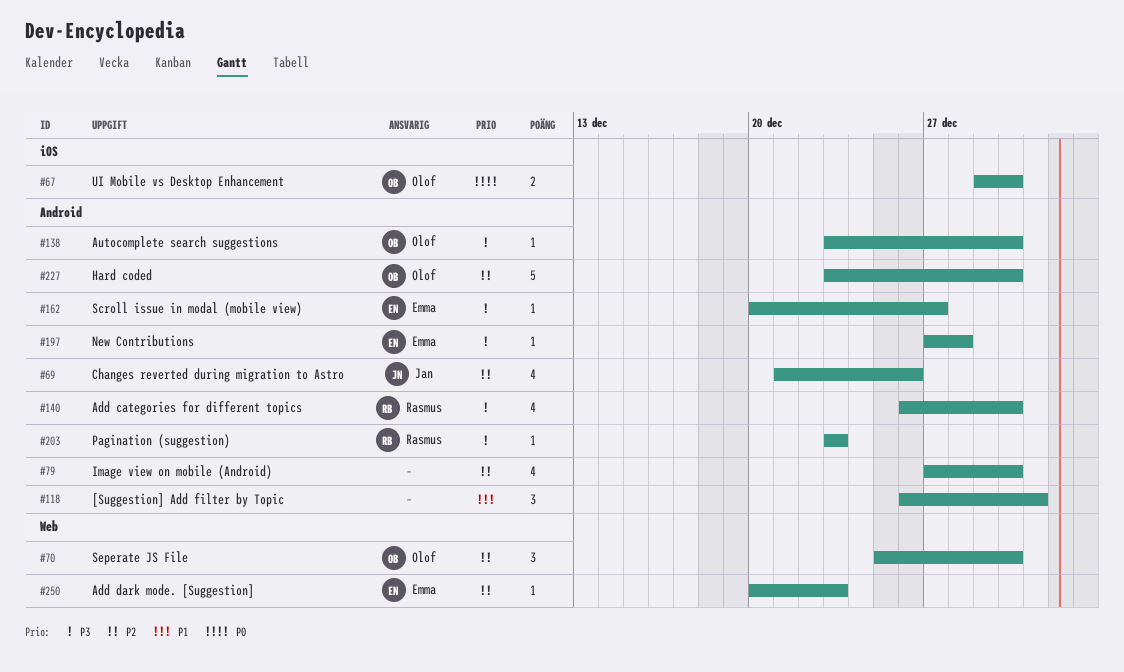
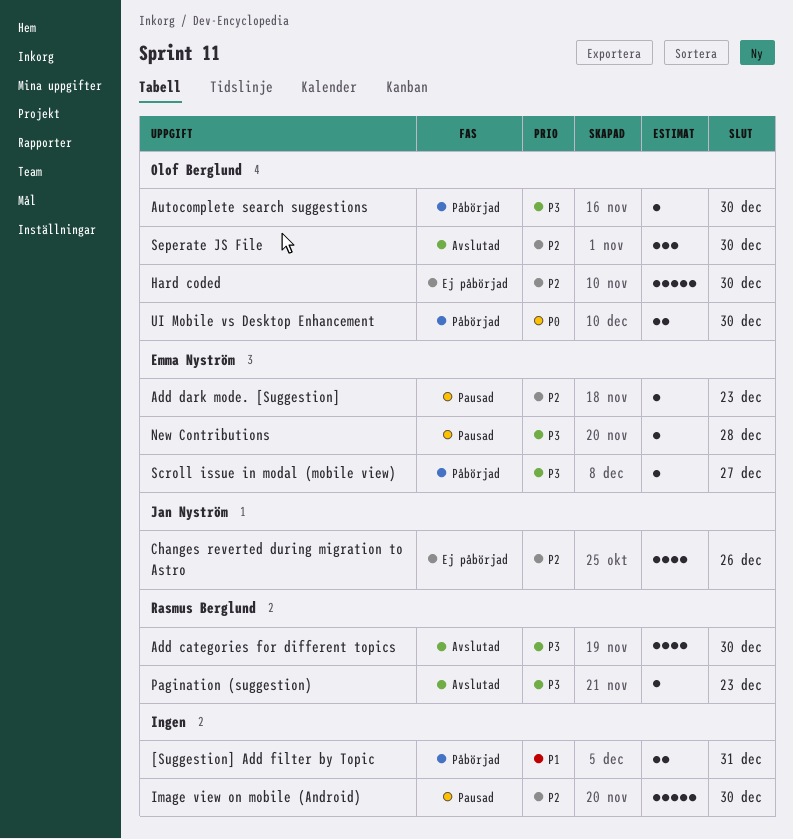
[Suggestion] Add filter by Topic, estimate: 3 -> 2
Image view on mobile (Android), estimate: 4 -> 5

